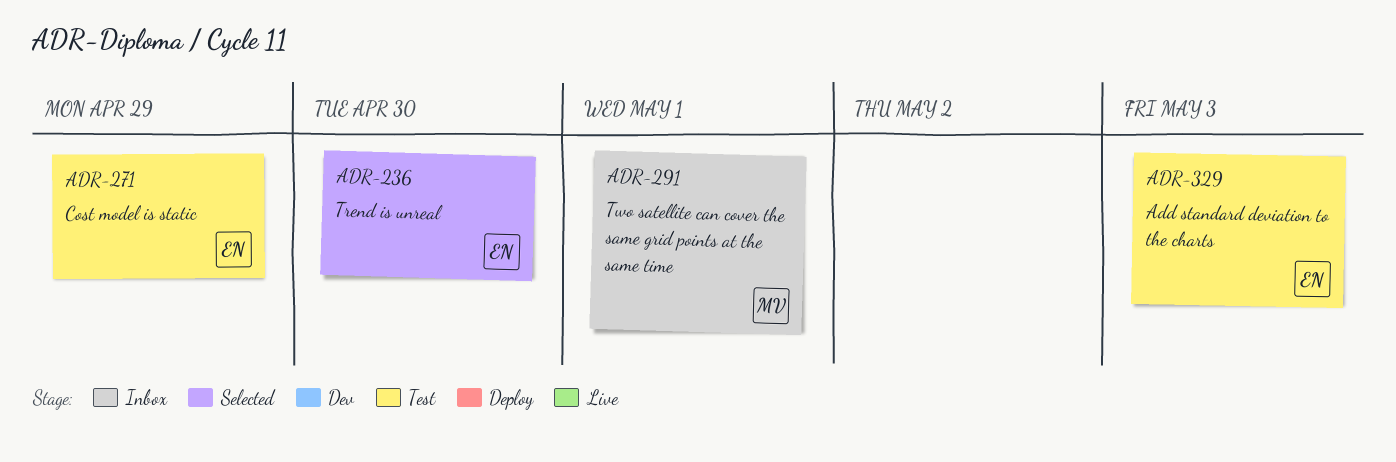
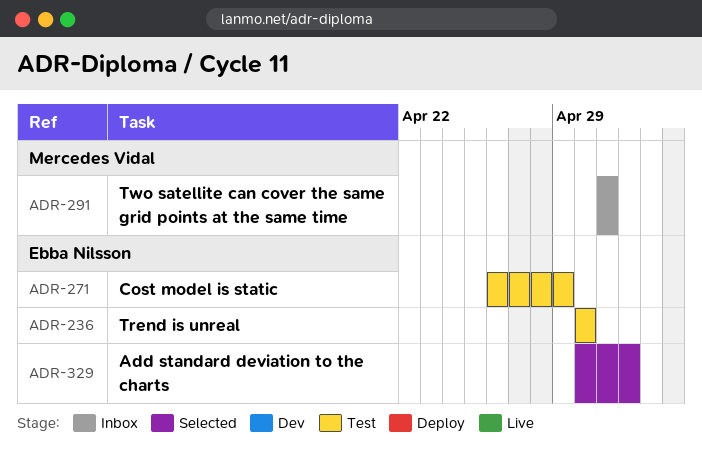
ADR-236, status: Selected -> Test
ADR-329, status: Test -> Selected
ADR-329, due: May 3 -> May 2

